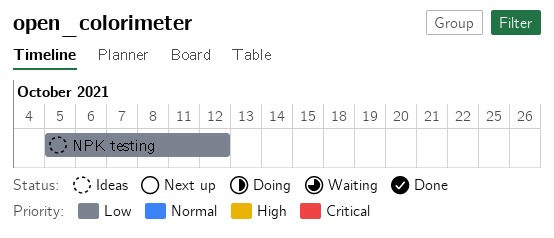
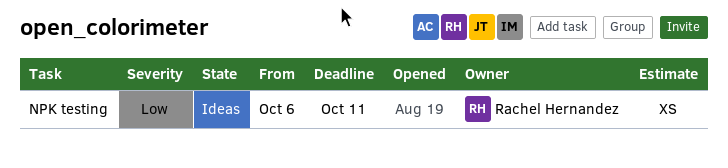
NPK testing, start: Oct 5 -> Oct 6
NPK testing, due: Oct 12 -> Oct 11

